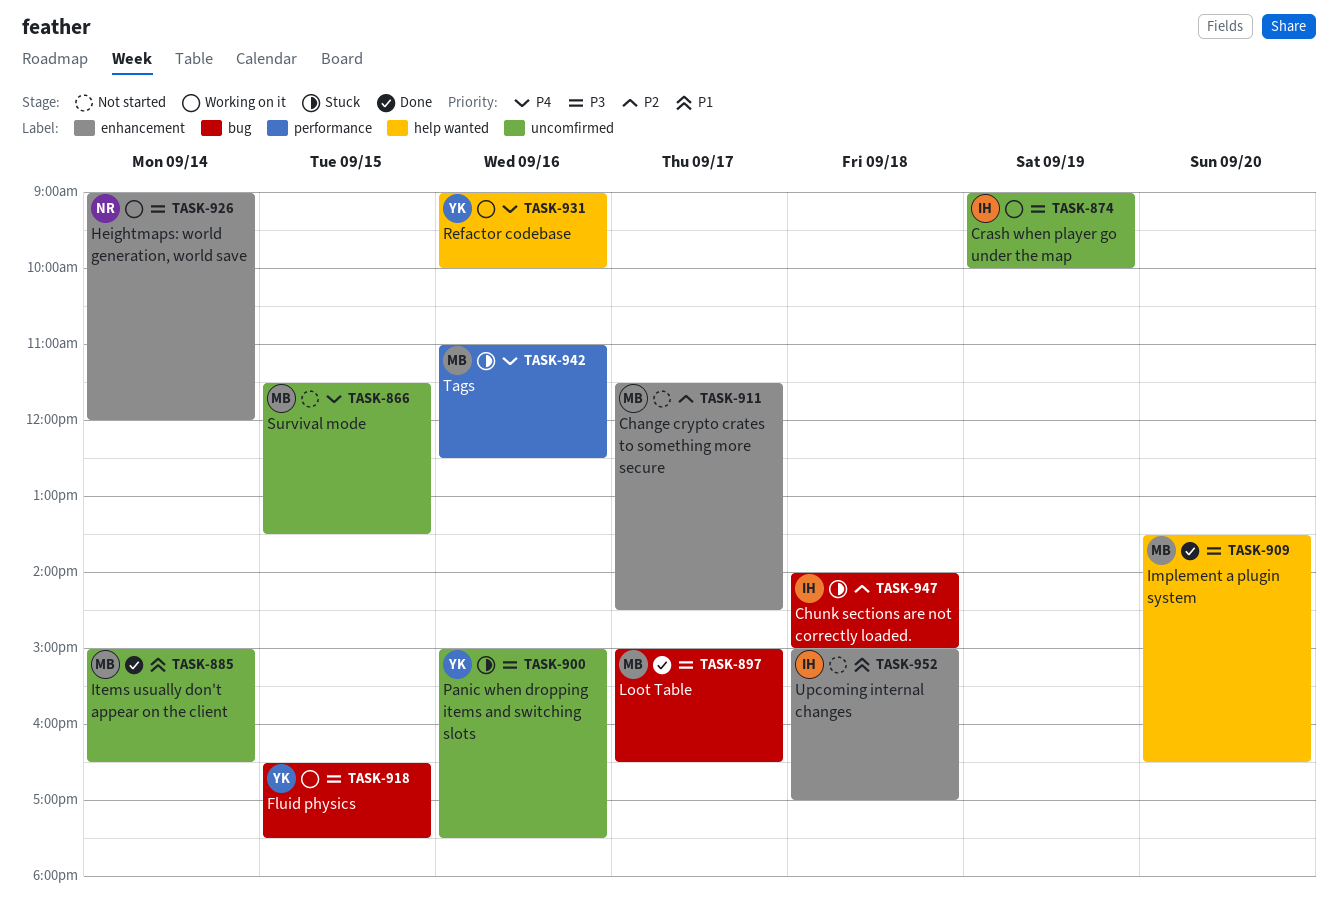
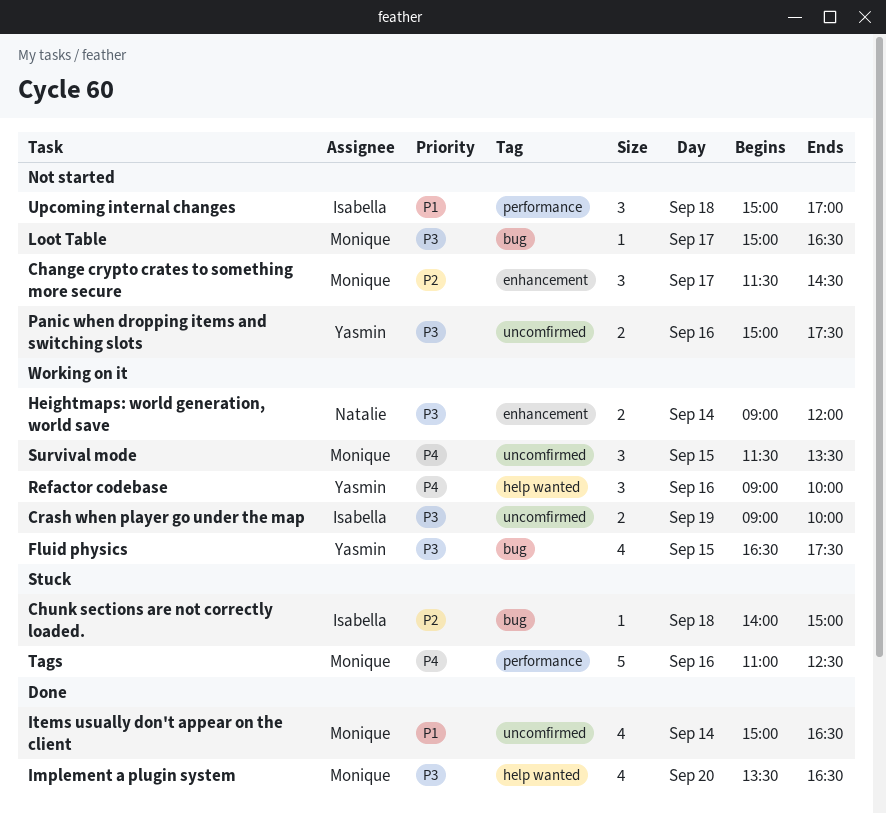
Loot Table, status: Done -> Not started
Panic when dropping items and switching slots, status: Stuck -> Not started
Survival mode, status: Not started -> Working on it
Upcoming internal changes, label: enhancement -> performance

